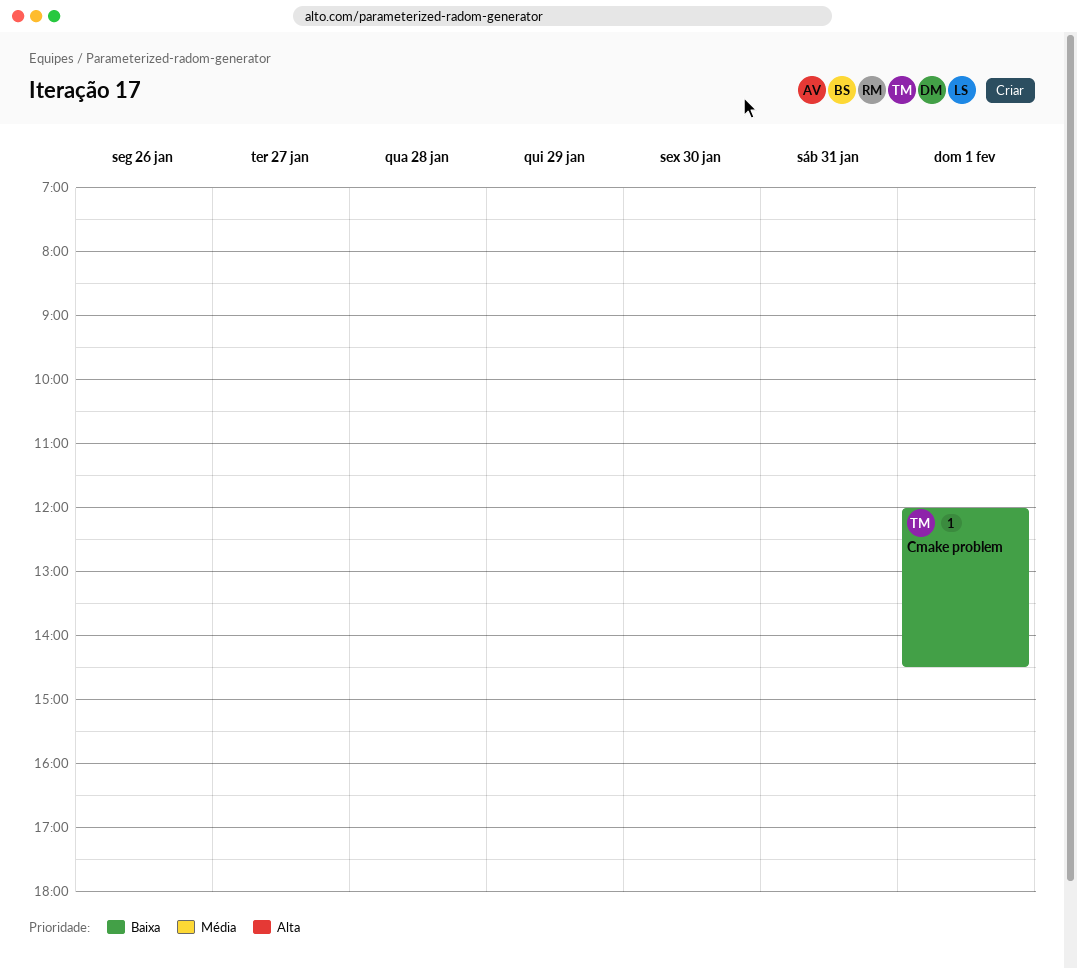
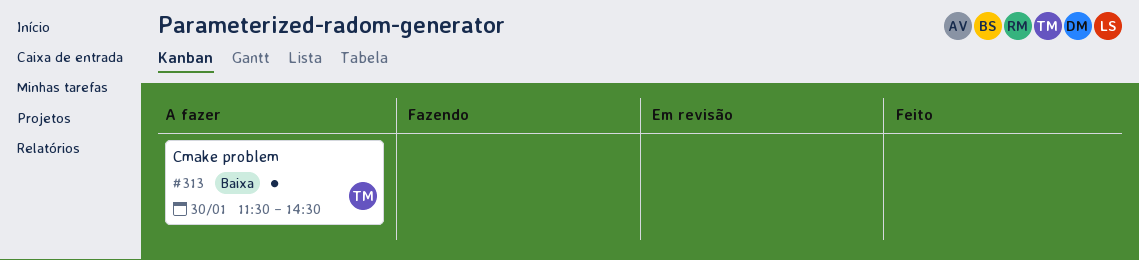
Cmake problem, day: Feb 1 -> Jan 30
Cmake problem, begins: 12:00 -> 11:30

